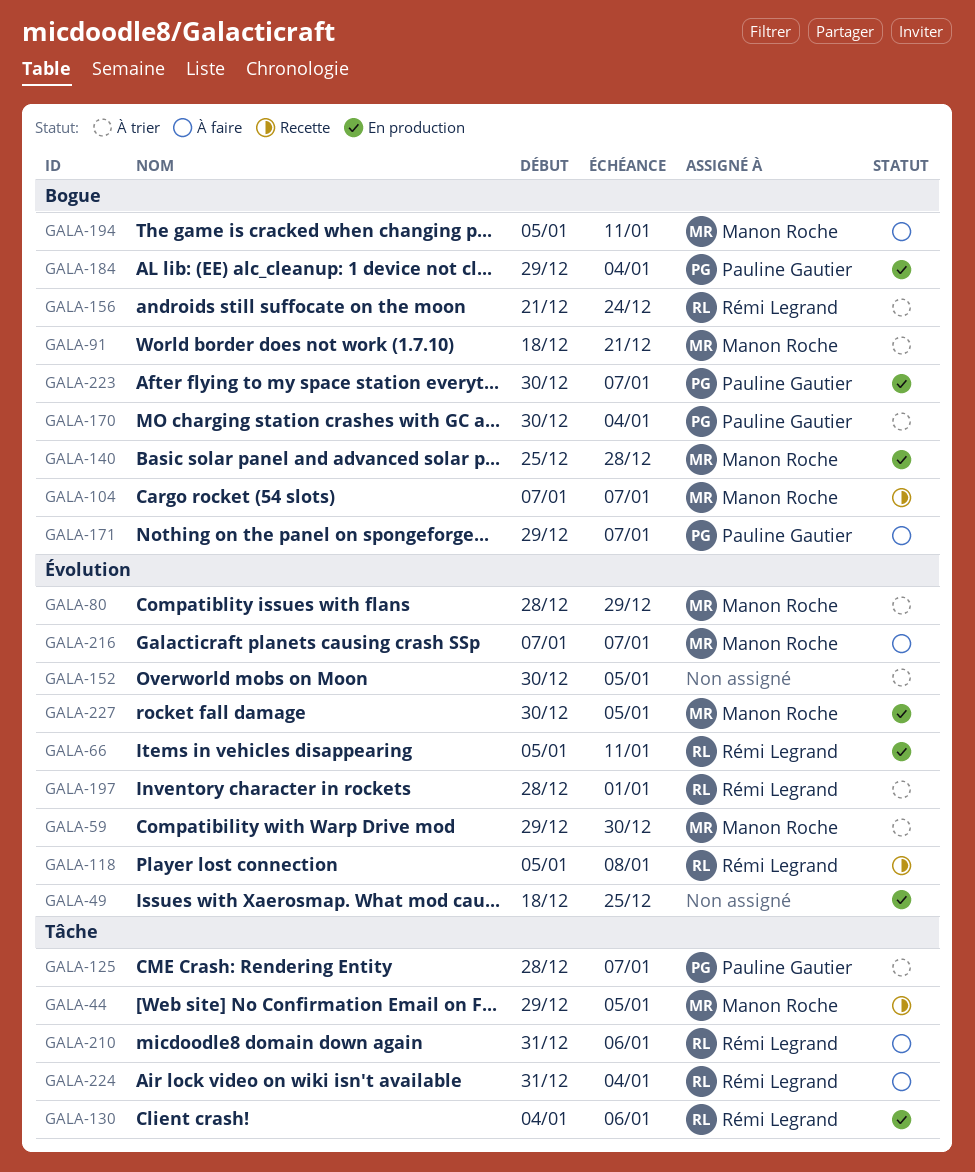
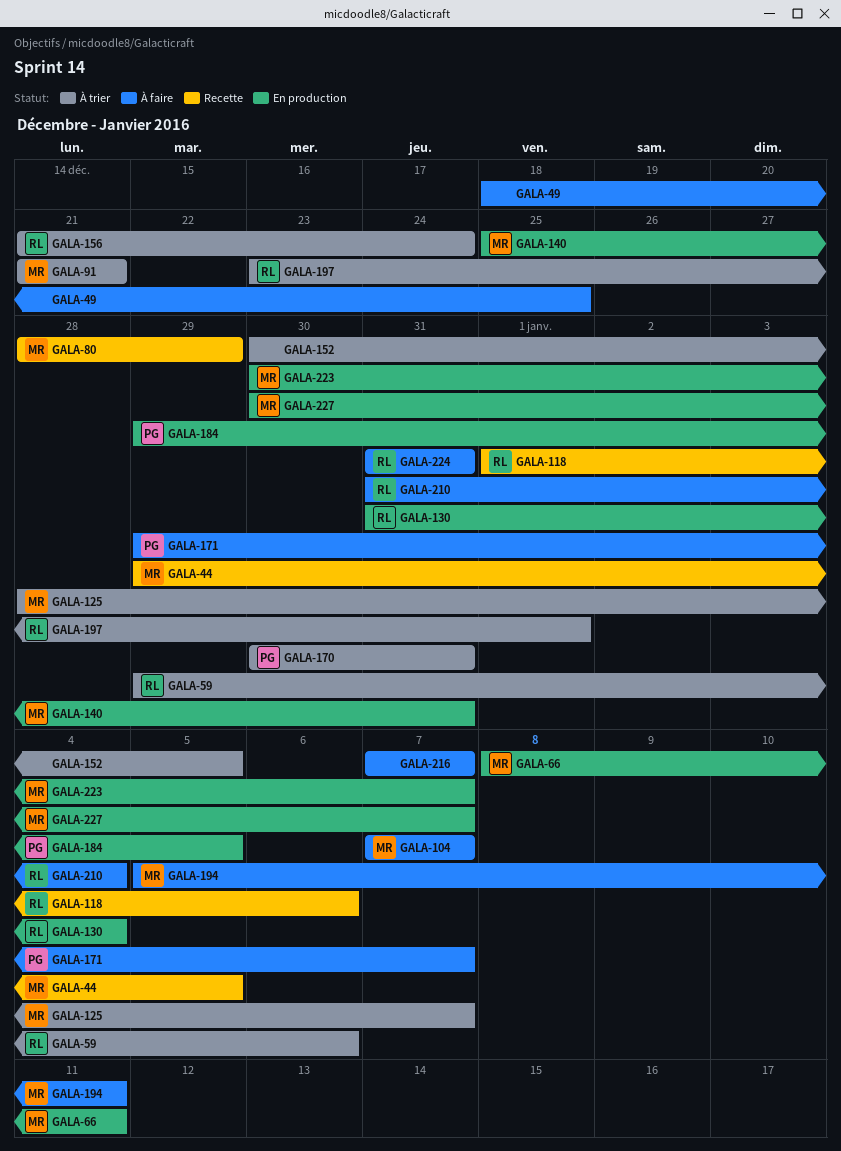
GALA-49, status: En production -> À faire
GALA-59, owner: Manon Roche -> Rémi Legrand
GALA-59, due: Dec 30 -> Jan 6
GALA-66, owner: Rémi Legrand -> Manon Roche
GALA-66, start: Jan 5 -> Jan 8
GALA-80, status: À trier -> Recette
GALA-91, start: Dec 18 -> Dec 21
GALA-104, status: Recette -> À faire
GALA-118, start: Jan 5 -> Jan 1
GALA-118, due: Jan 8 -> Jan 6
GALA-125, owner: Pauline Gautier -> Manon Roche
GALA-130, start: Jan 4 -> Dec 31
GALA-130, due: Jan 6 -> Jan 4
GALA-140, due: Dec 28 -> Dec 31
GALA-170, due: Jan 4 -> Dec 31
GALA-184, due: Jan 4 -> Jan 5
GALA-197, start: Dec 28 -> Dec 23
GALA-210, due: Jan 6 -> Jan 4
GALA-216, owner: Manon Roche -> none
GALA-223, owner: Pauline Gautier -> Manon Roche
GALA-224, due: Jan 4 -> Dec 31
GALA-227, due: Jan 5 -> Jan 7

